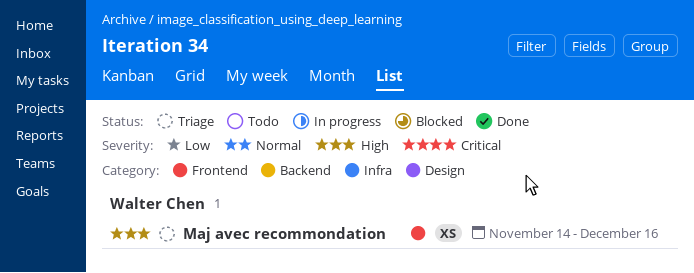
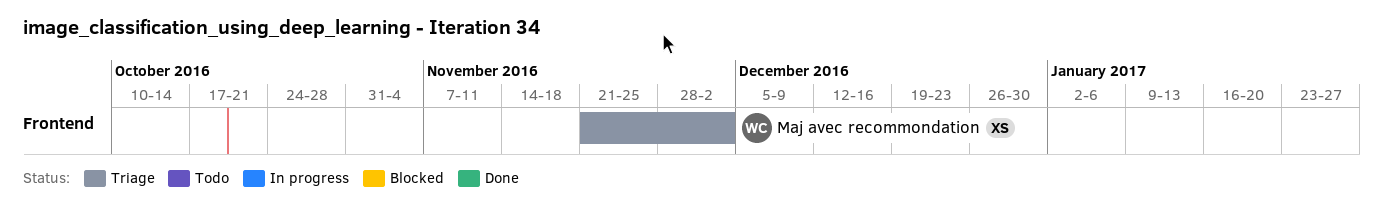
Maj avec recommondation, start: Nov 14 -> Nov 21
Maj avec recommondation, due: Dec 16 -> Dec 2

